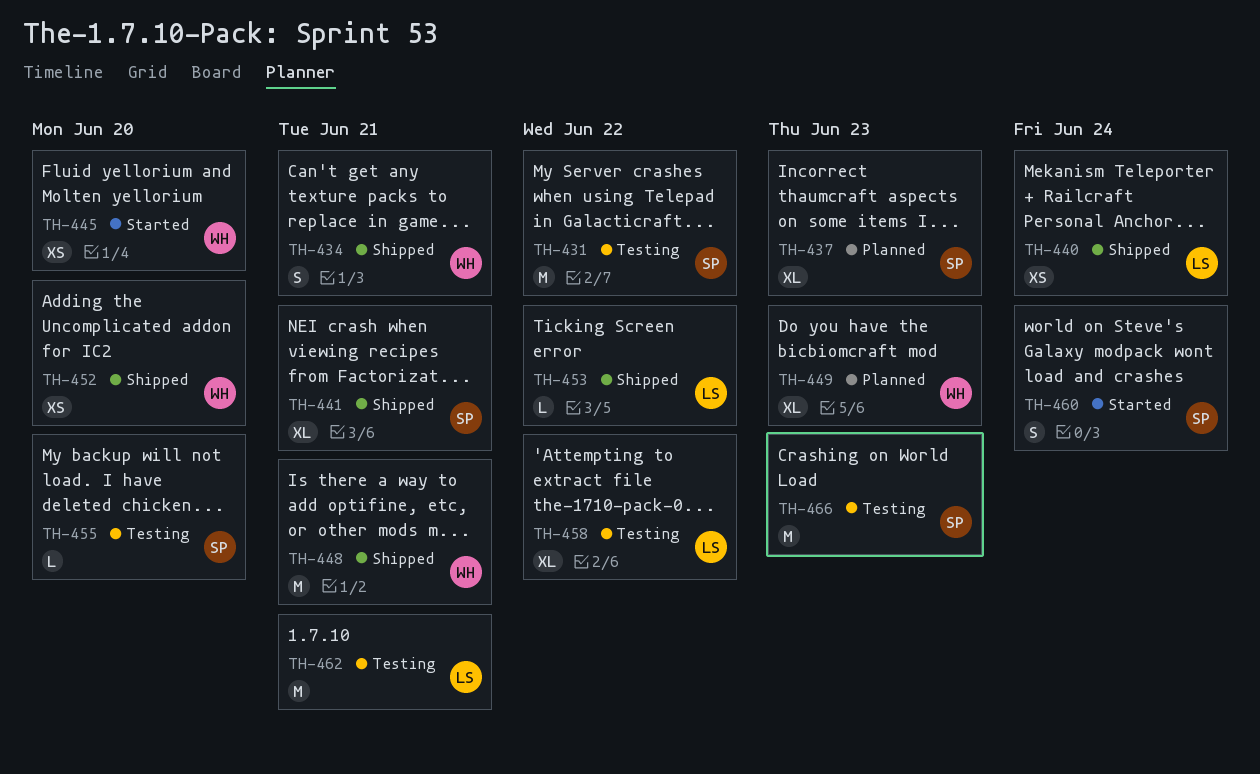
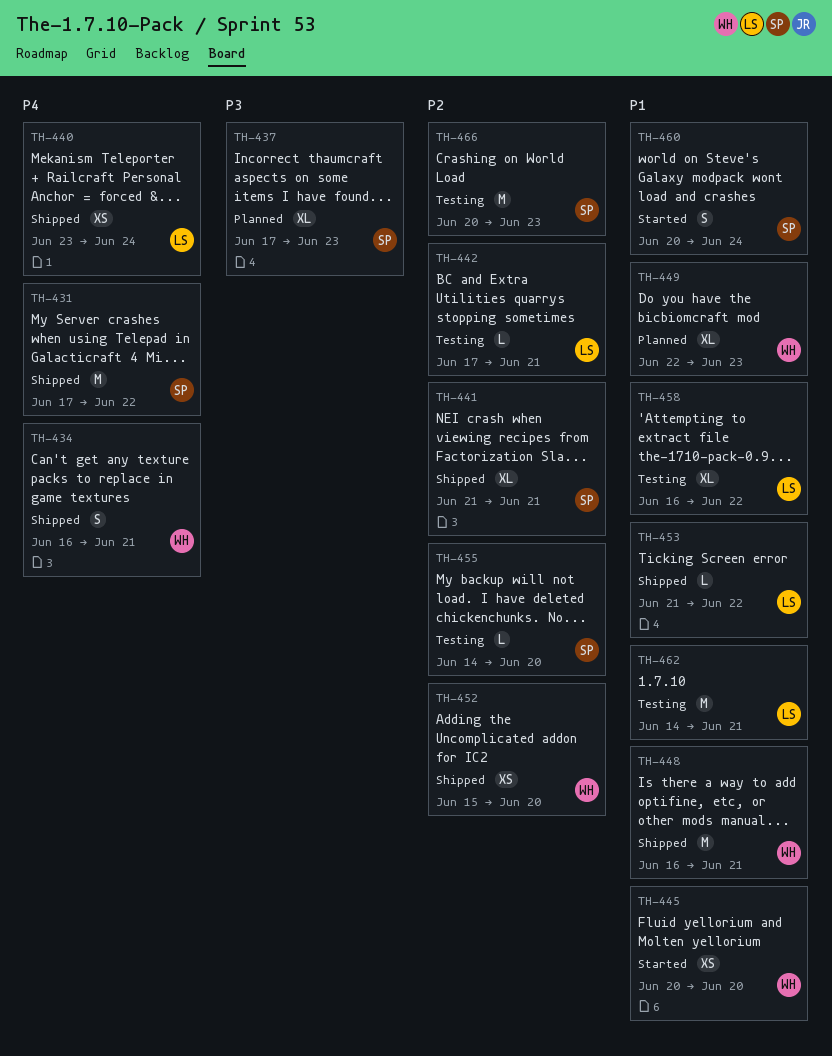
TH-431, status: Testing -> Shipped
TH-442: none -> present

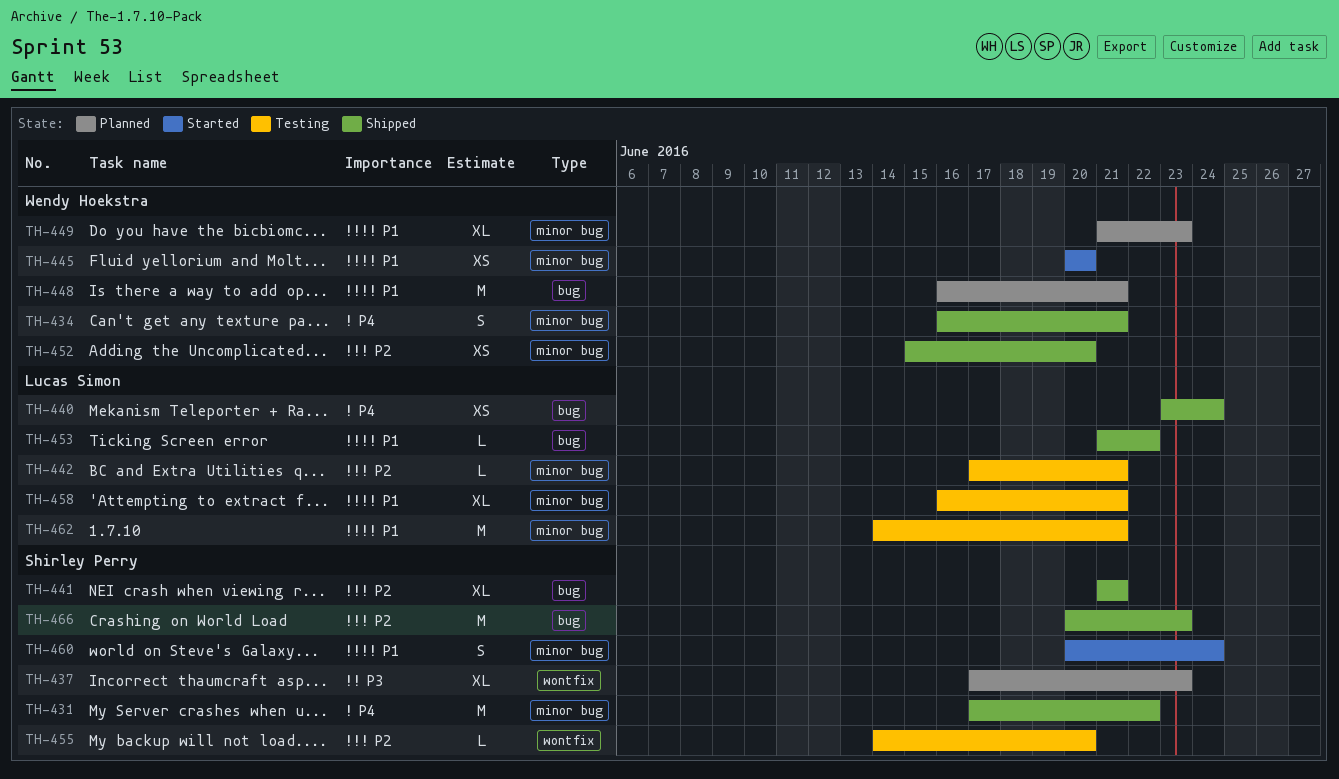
TH-448, status: Shipped -> Planned
TH-449, start: Jun 22 -> Jun 21
TH-458, due: Jun 22 -> Jun 21
TH-466, status: Testing -> Shipped

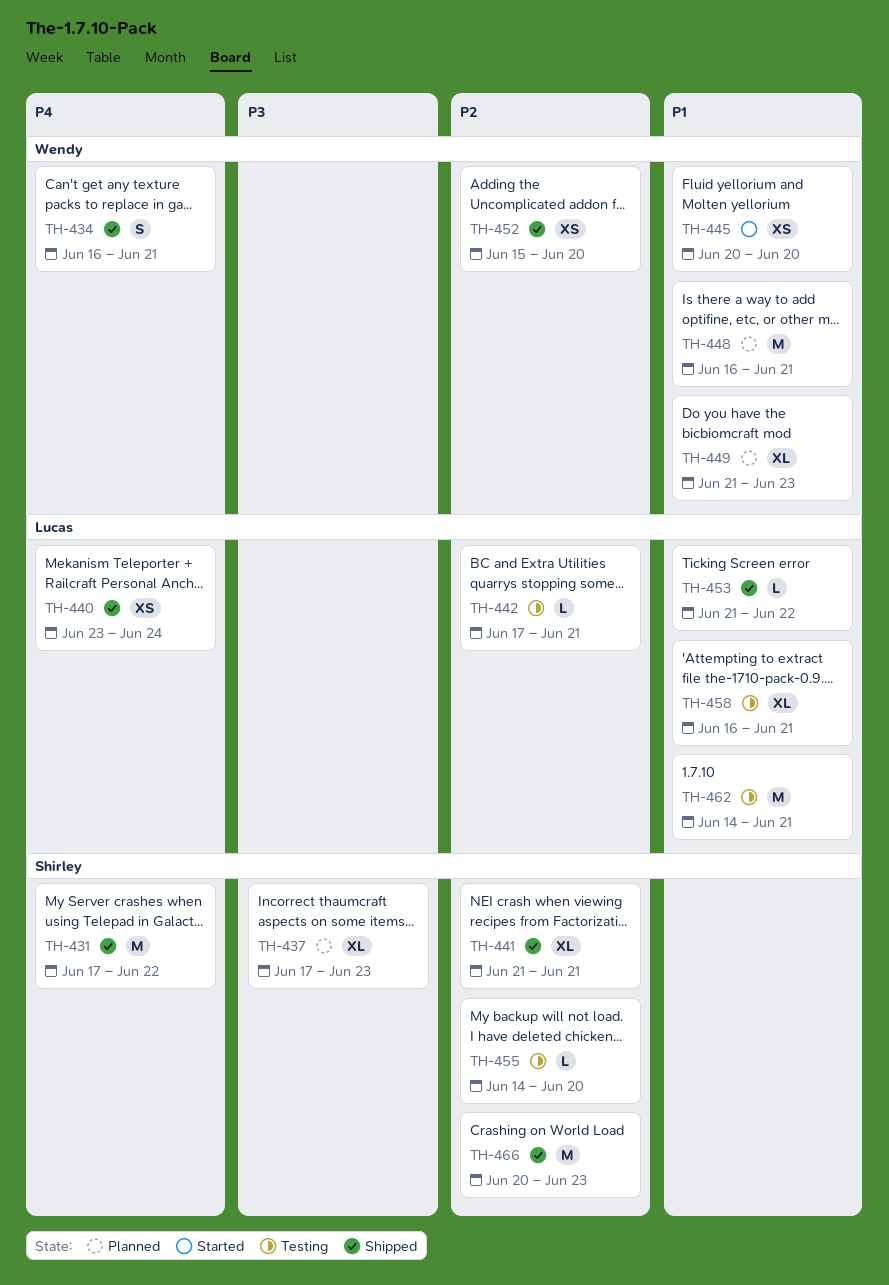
TH-460: present -> none

